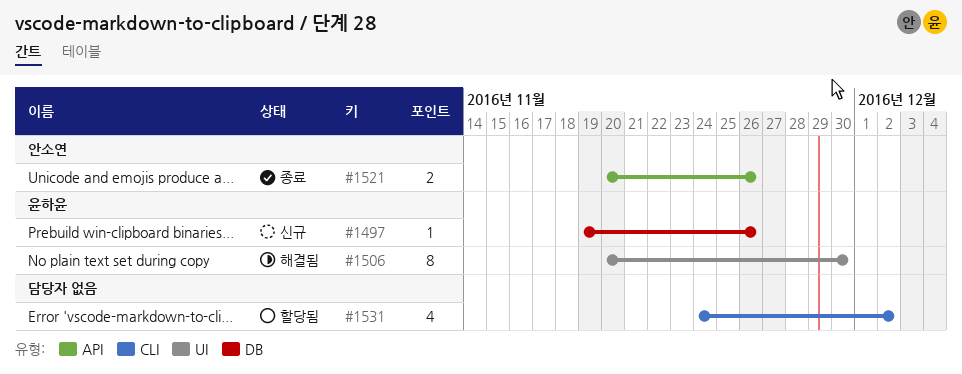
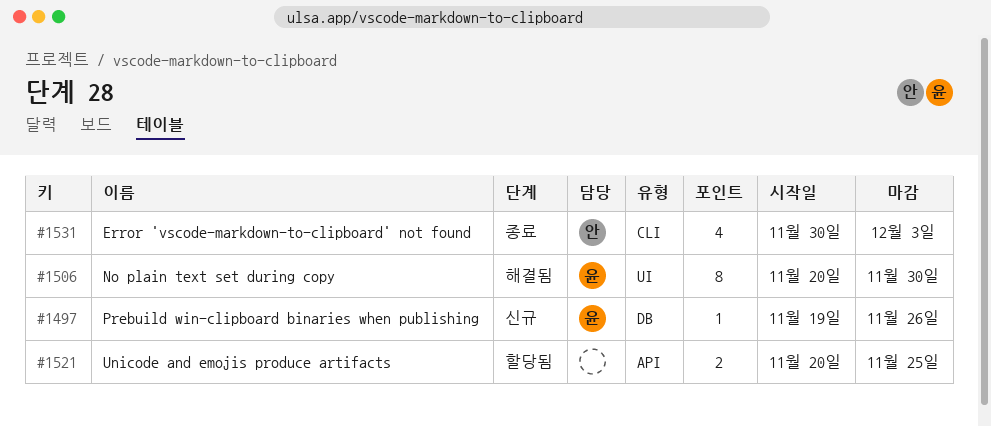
#1521, status: 종료 -> 할당됨
#1521, owner: 안소연 -> none
#1521, due: Nov 26 -> Nov 25
#1531, status: 할당됨 -> 종료
#1531, owner: none -> 안소연
#1531, start: Nov 24 -> Nov 30
#1531, due: Dec 2 -> Dec 3

